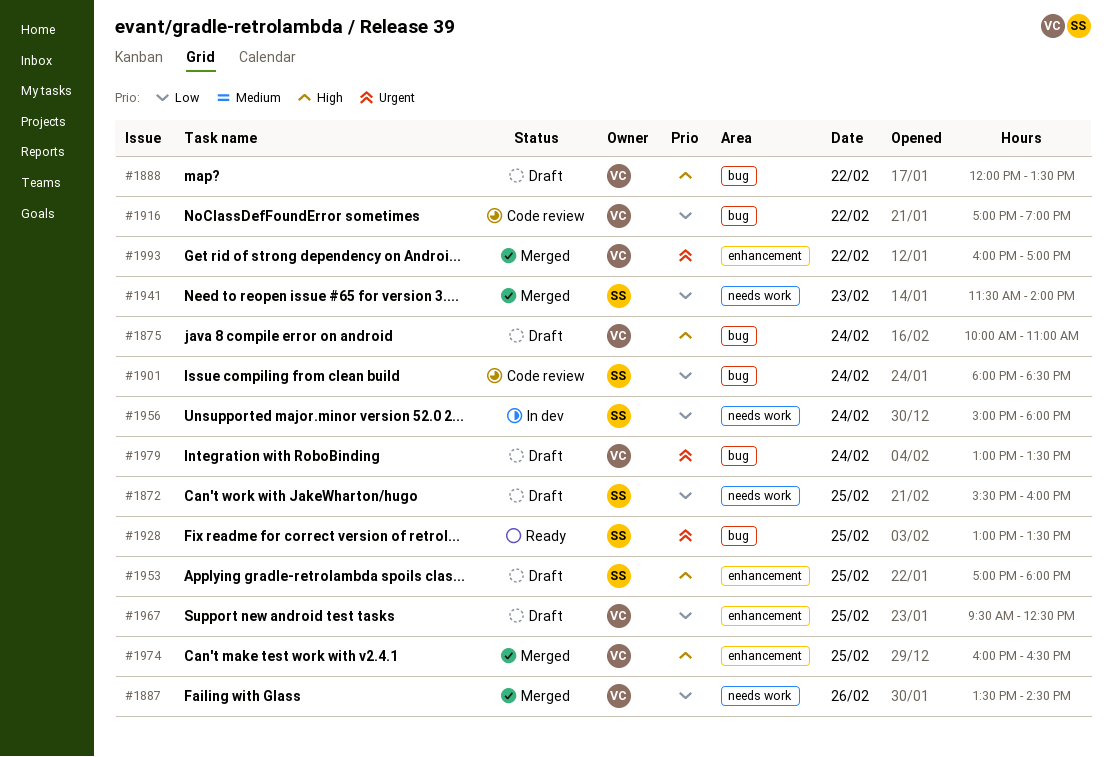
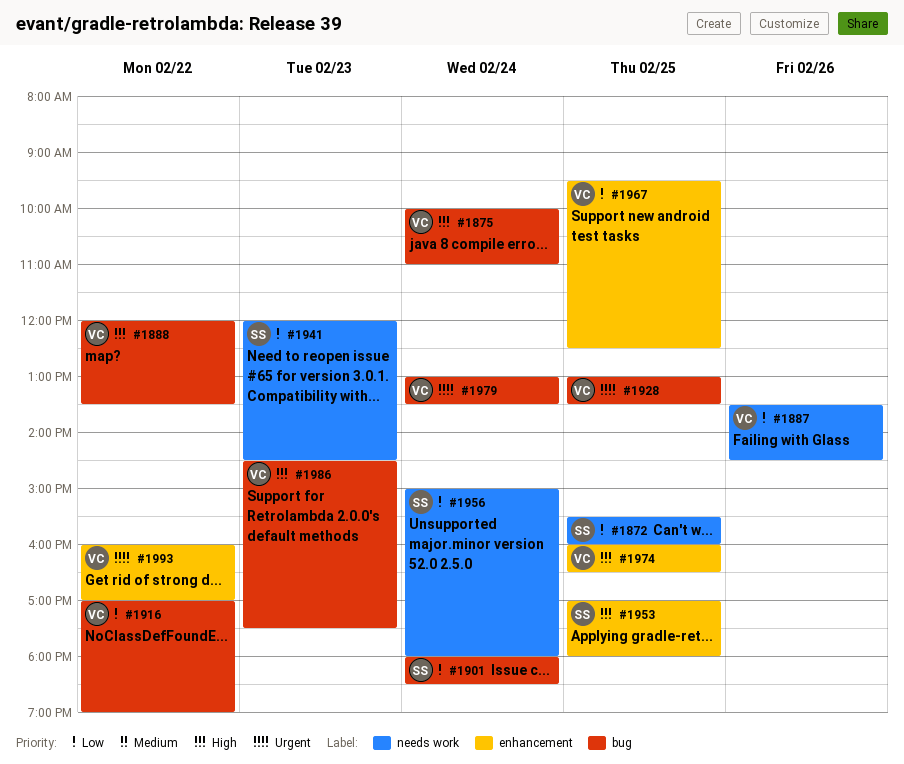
#1928, owner: SS -> VC
#1941, begins: 11:30 -> 12:00
#1941, ends: 14:00 -> 14:30
#1986: none -> present

